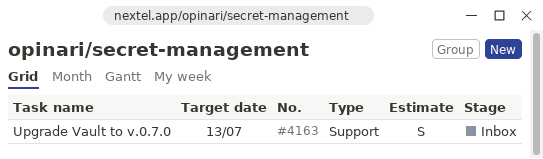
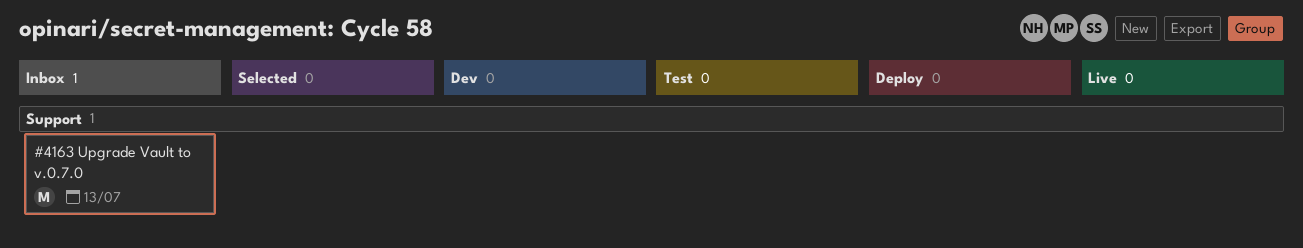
#4163, estimate: S -> M

